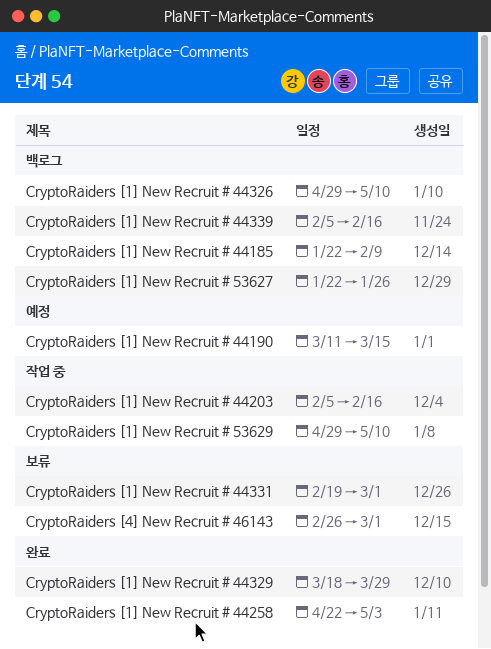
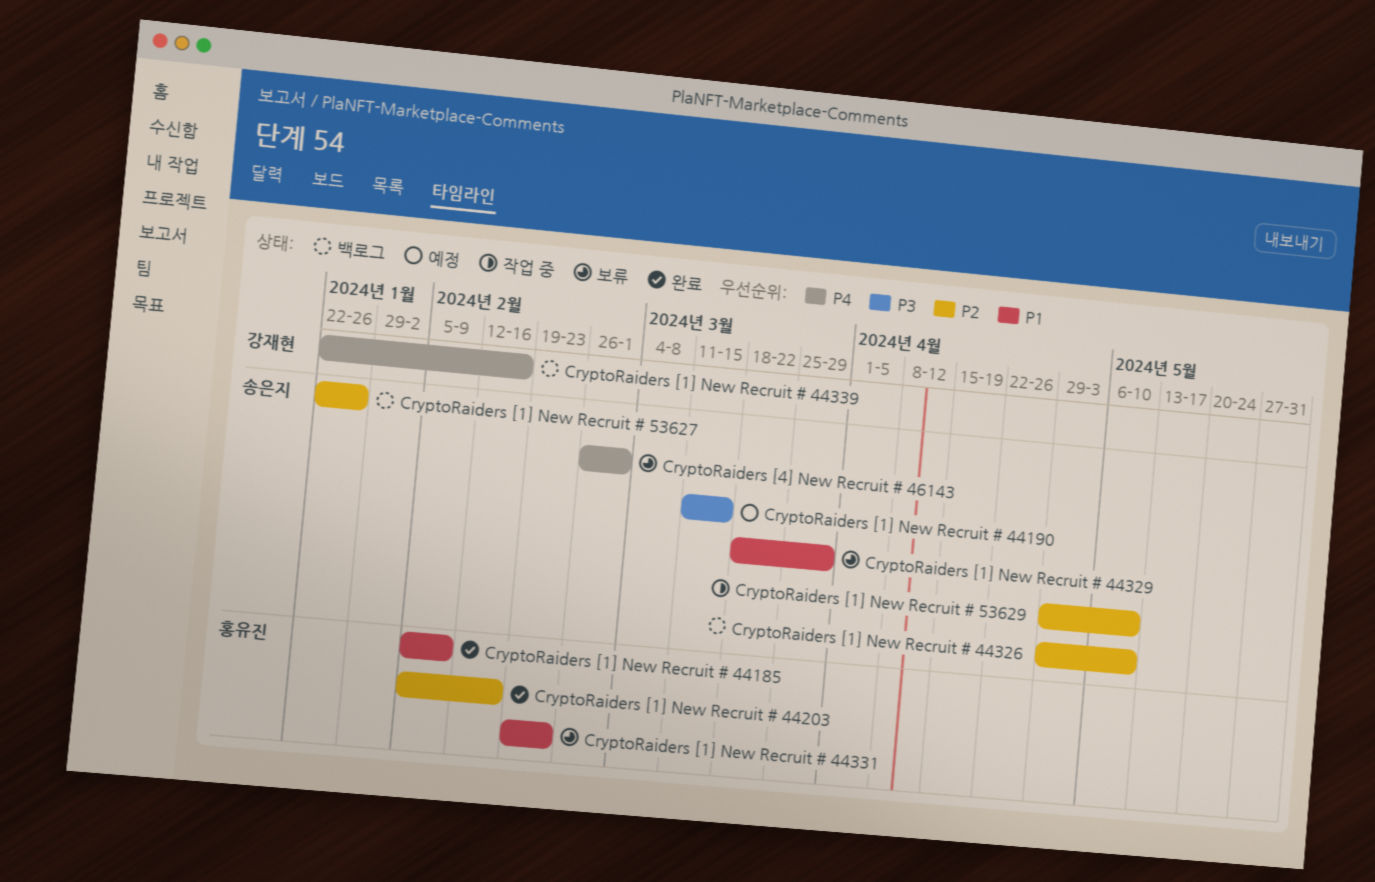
CryptoRaiders [1] New Recruit # 44185, status: 백로그 -> 완료
CryptoRaiders [1] New Recruit # 44185, start: Jan 22 -> Feb 5
CryptoRaiders [1] New Recruit # 44203, status: 작업 중 -> 완료
CryptoRaiders [1] New Recruit # 44258: present -> none
CryptoRaiders [1] New Recruit # 44329, status: 완료 -> 보류
CryptoRaiders [1] New Recruit # 44331, due: Mar 1 -> Feb 23
CryptoRaiders [1] New Recruit # 44339, start: Feb 5 -> Jan 22

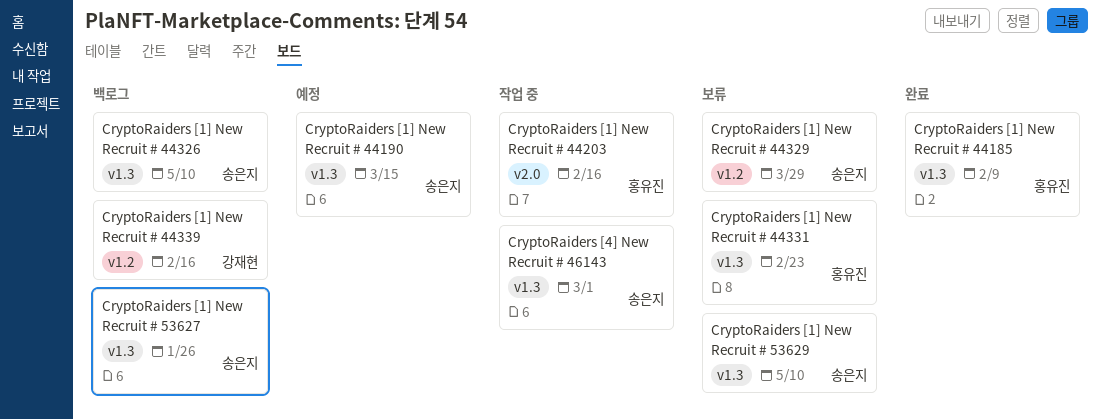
CryptoRaiders [1] New Recruit # 44203, status: 완료 -> 작업 중
CryptoRaiders [1] New Recruit # 53629, status: 작업 중 -> 보류
CryptoRaiders [4] New Recruit # 46143, status: 보류 -> 작업 중

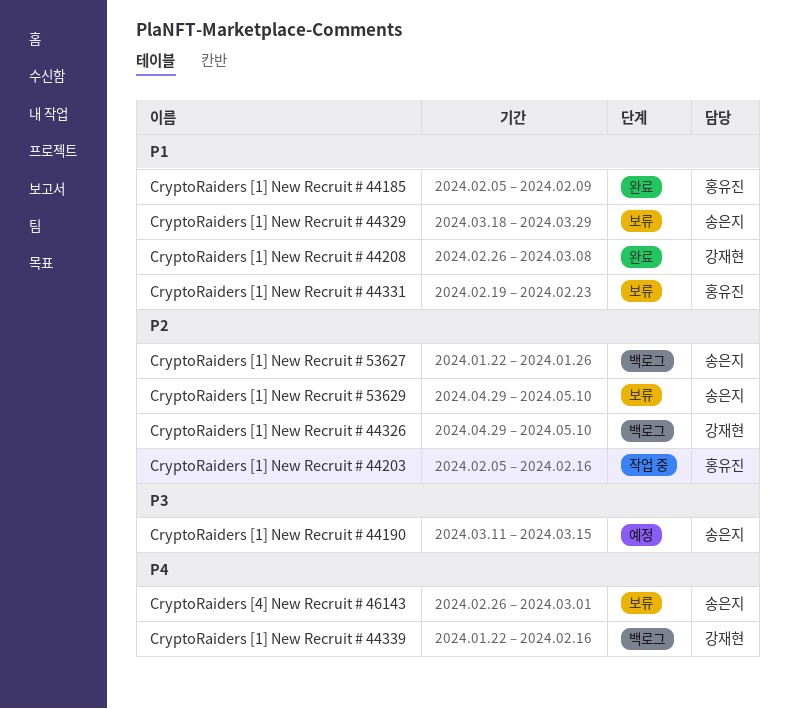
CryptoRaiders [1] New Recruit # 44208: none -> present
CryptoRaiders [1] New Recruit # 44326, owner: 송은지 -> 강재현
CryptoRaiders [4] New Recruit # 46143, status: 작업 중 -> 보류

